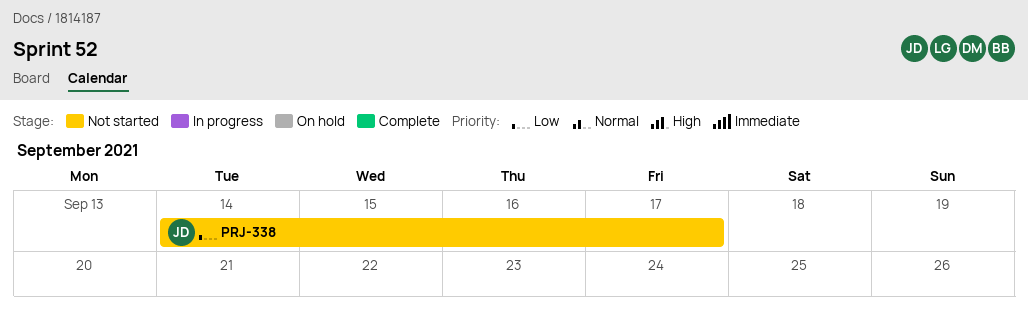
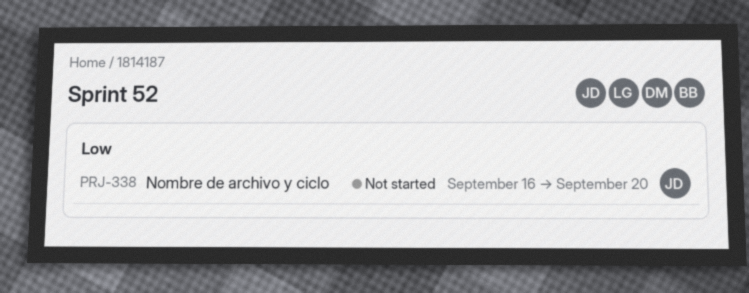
PRJ-338, start: Sep 14 -> Sep 16
PRJ-338, due: Sep 17 -> Sep 20

